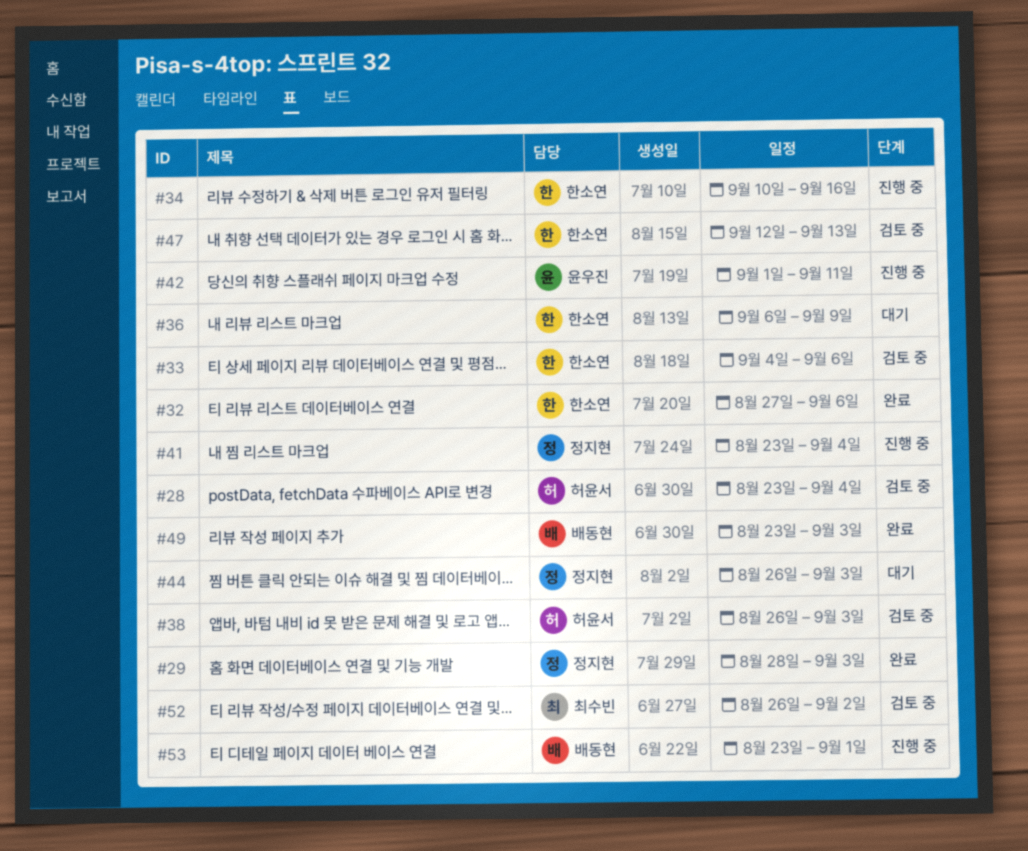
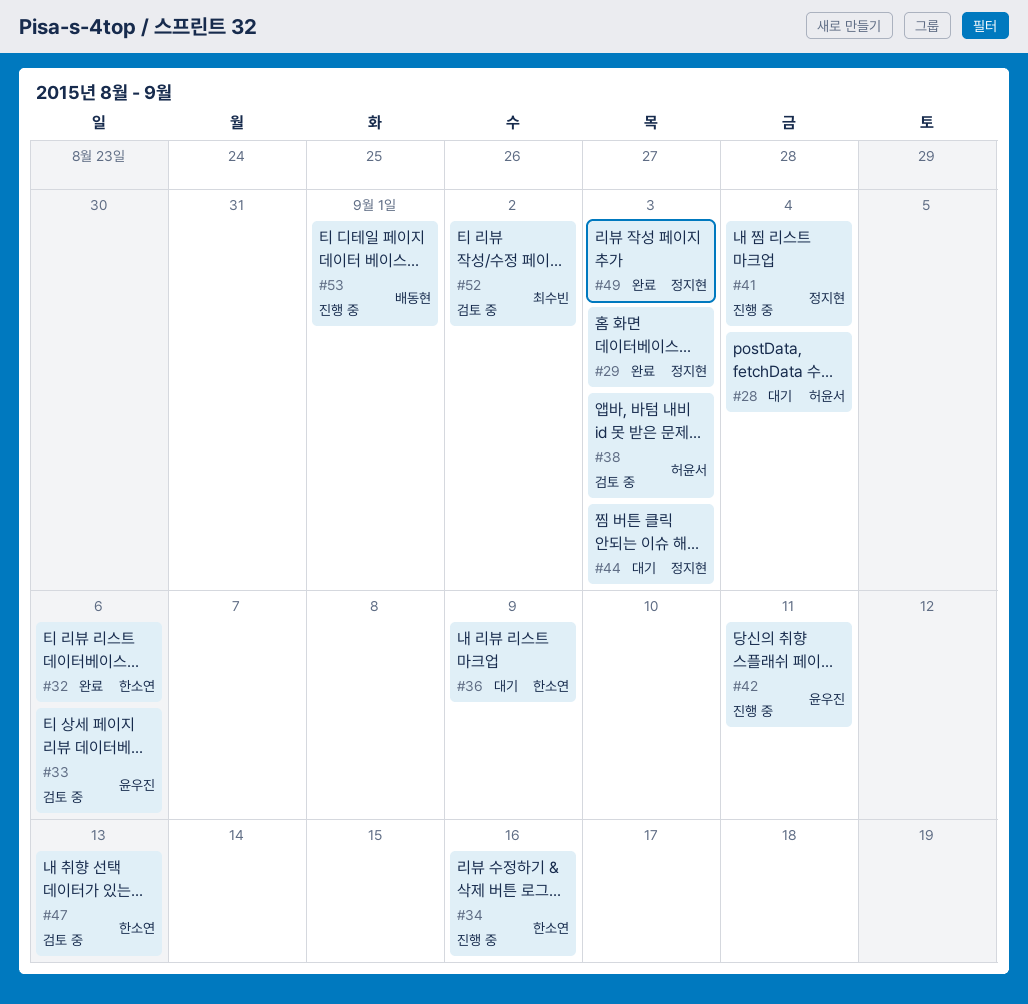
#28, status: 검토 중 -> 대기
#33, owner: 한소연 -> 윤우진
#49, owner: 배동현 -> 정지현

